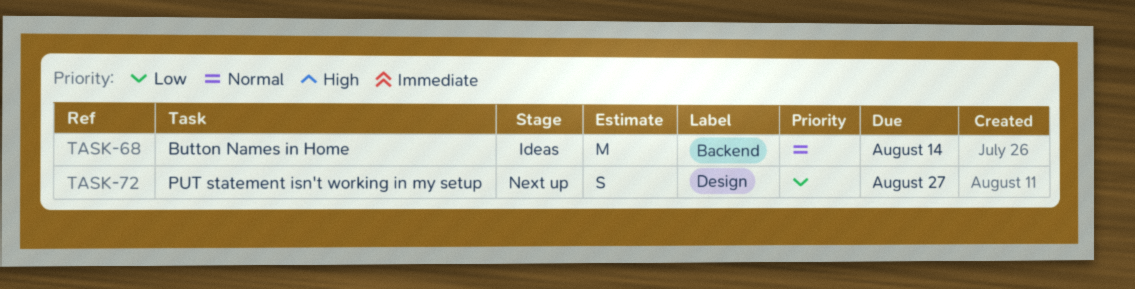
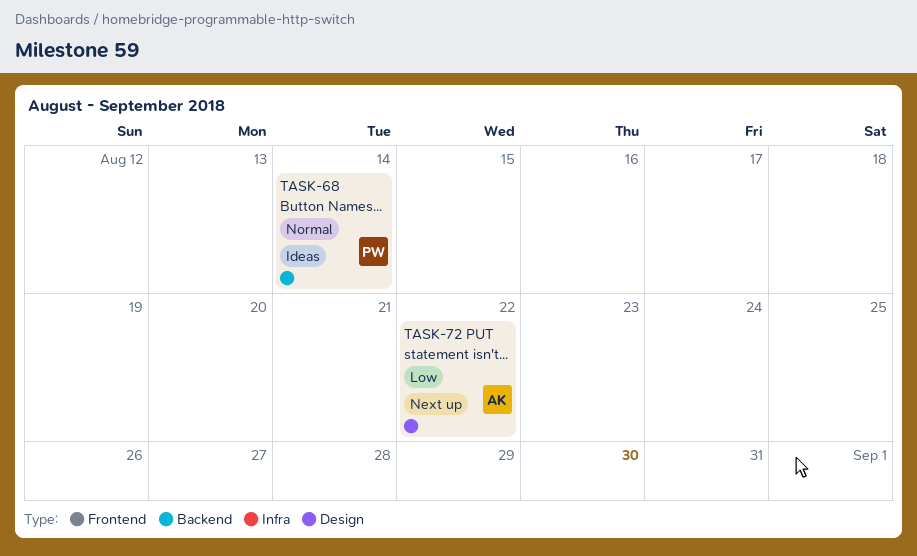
TASK-72, due: Aug 27 -> Aug 22

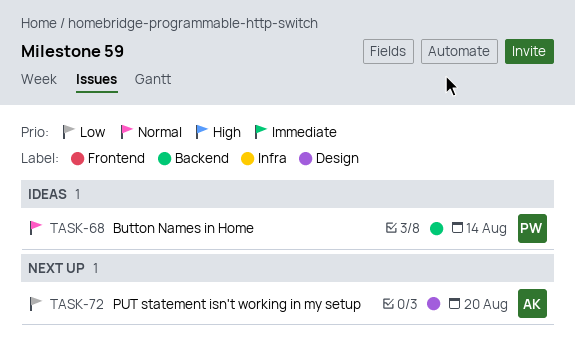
TASK-72, due: Aug 22 -> Aug 20

